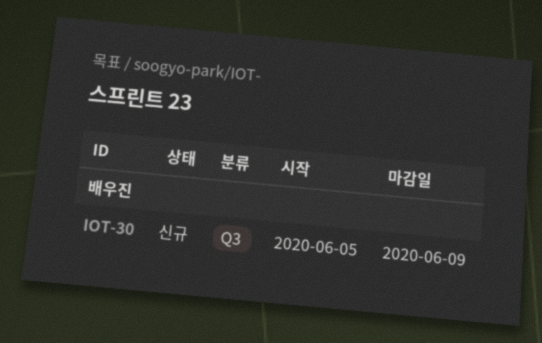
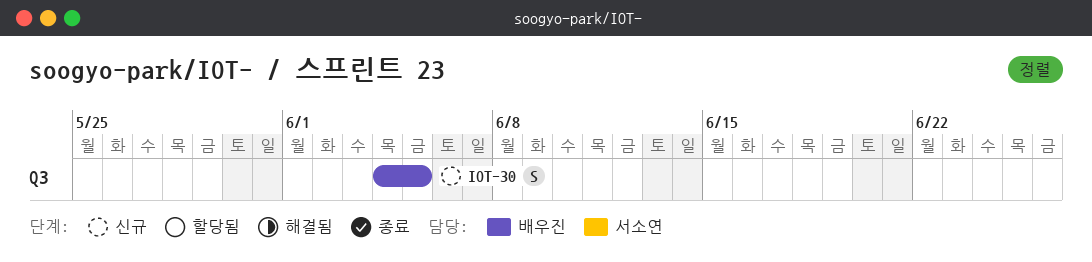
IOT-30, start: Jun 5 -> Jun 4
IOT-30, due: Jun 9 -> Jun 5

